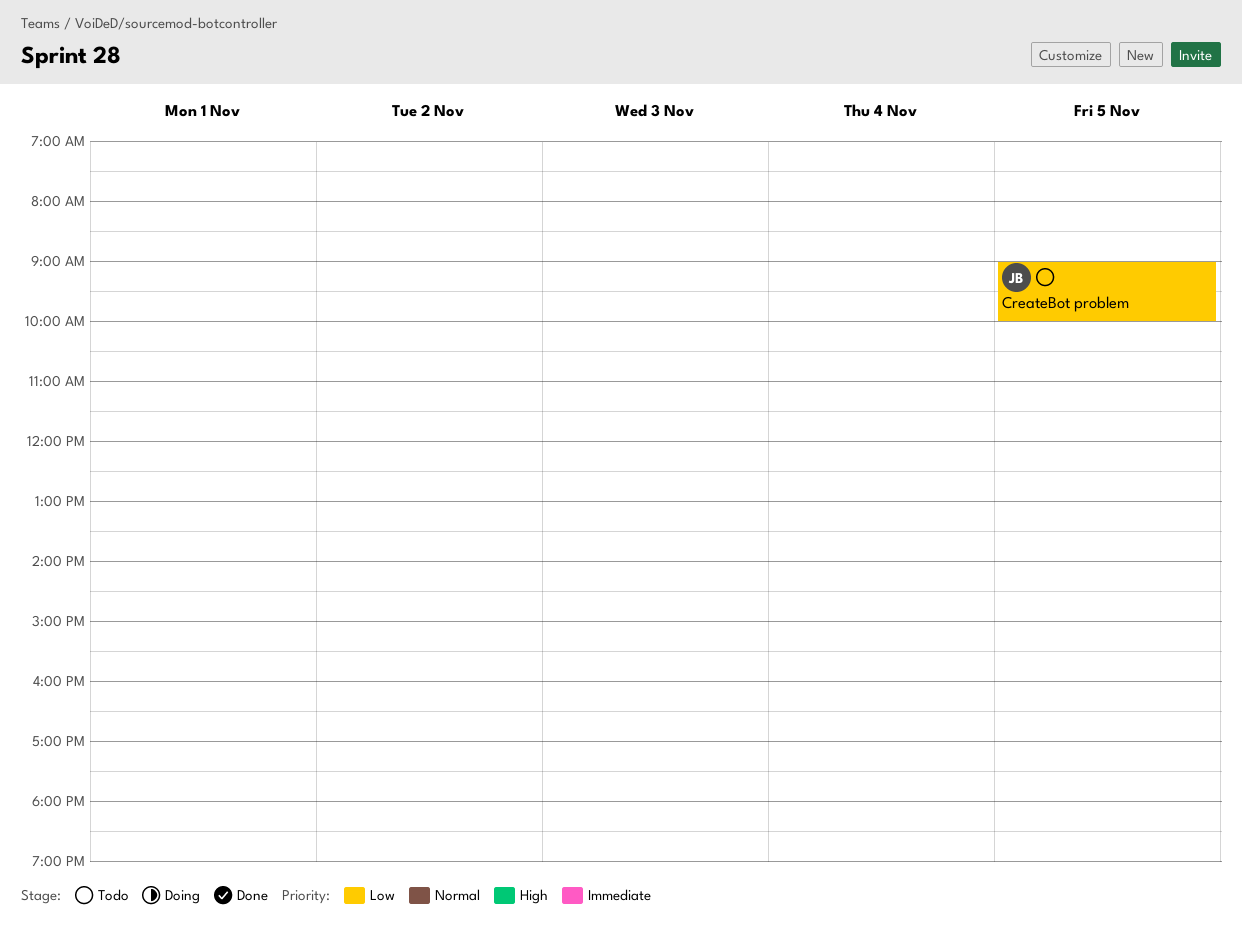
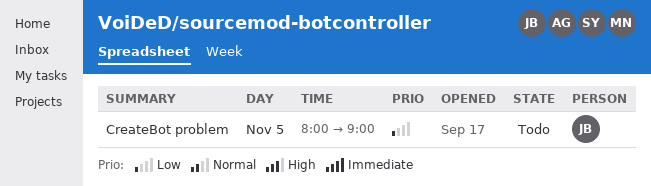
CreateBot problem, begins: 09:00 -> 08:00
CreateBot problem, ends: 10:00 -> 09:00

